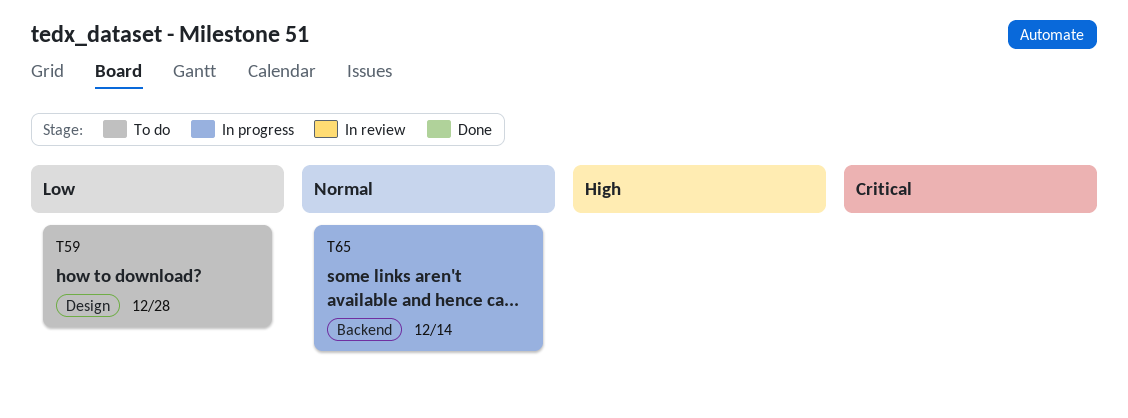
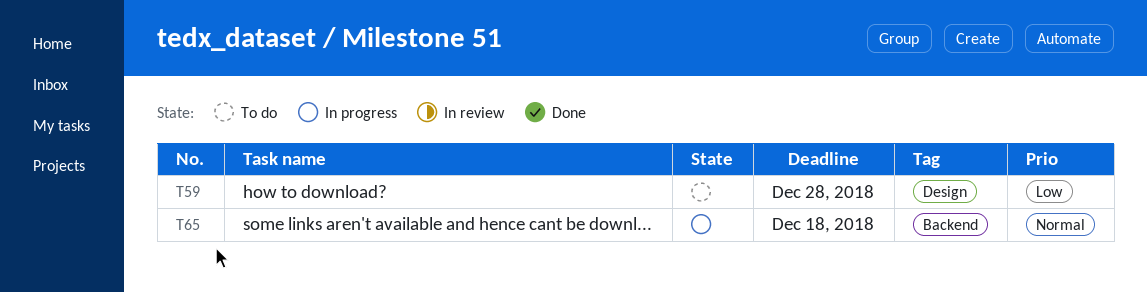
T65, due: Dec 14 -> Dec 18

